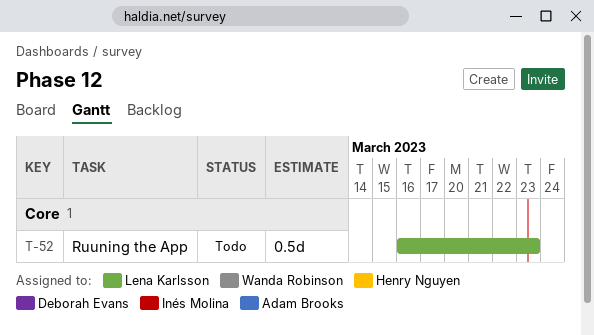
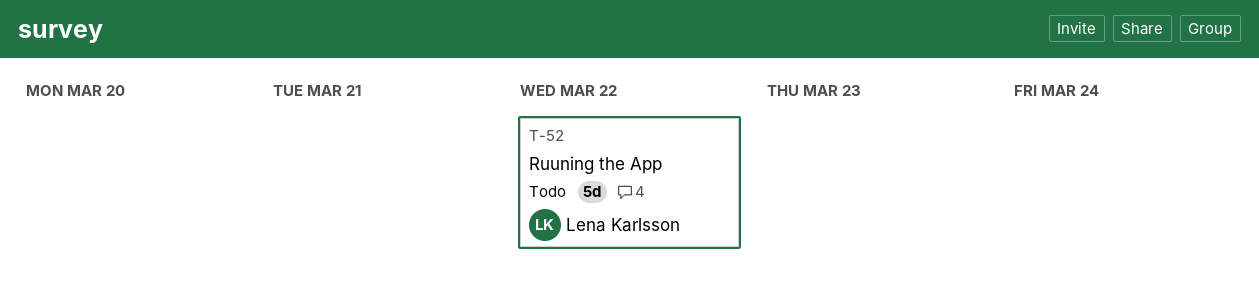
T-52, estimate: 0.5d -> 5d
T-52, due: Mar 23 -> Mar 22

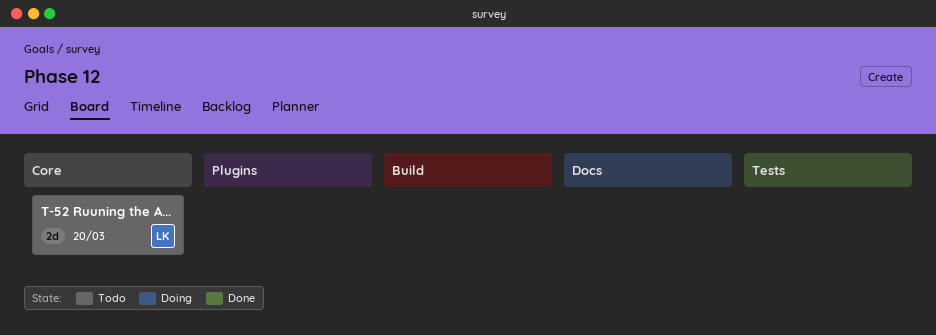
T-52, estimate: 5d -> 2d
T-52, due: Mar 22 -> Mar 20

